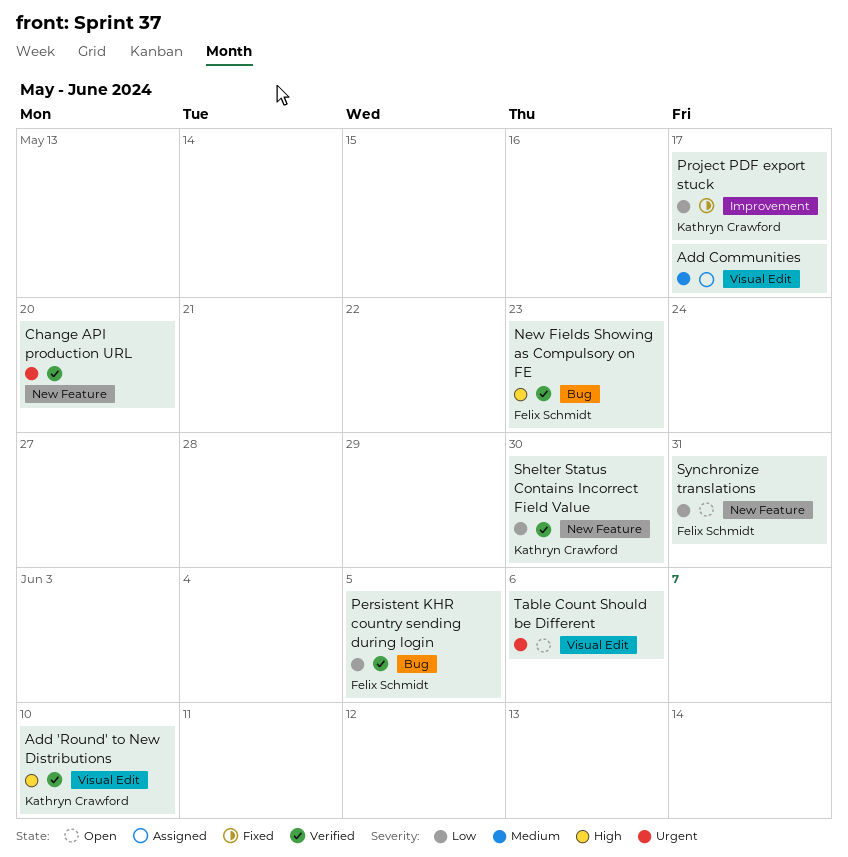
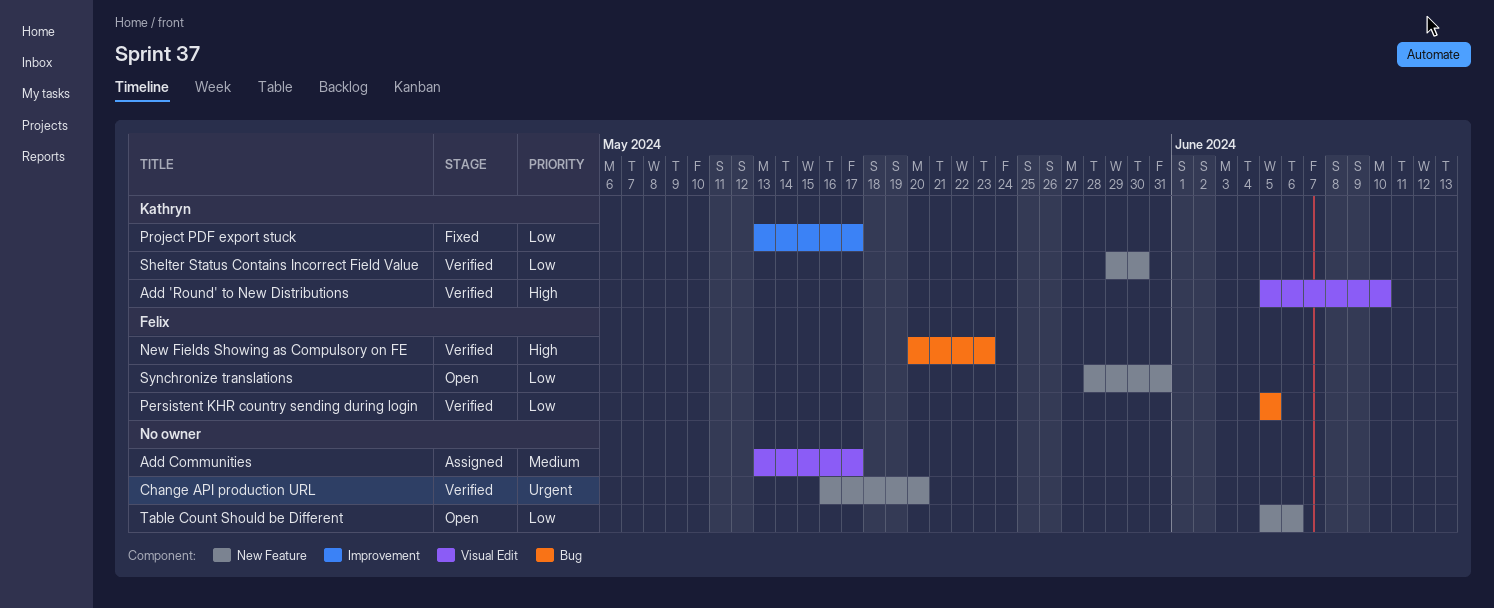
Table Count Should be Different, priority: Urgent -> Low
Table Count Should be Different, label: Visual Edit -> New Feature

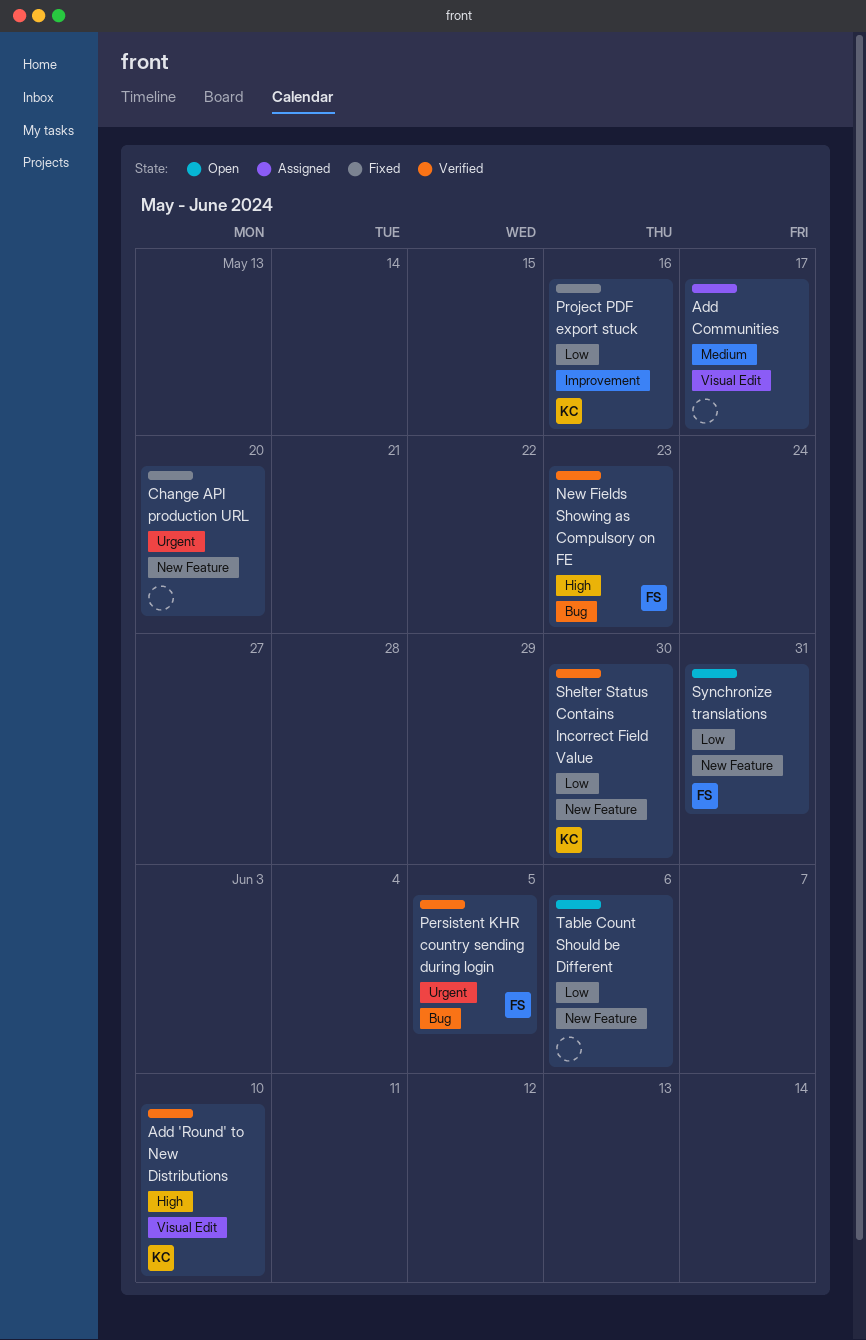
Change API production URL, status: Verified -> Fixed
Persistent KHR country sending during login, priority: Low -> Urgent
Project PDF export stuck, due: May 17 -> May 16

